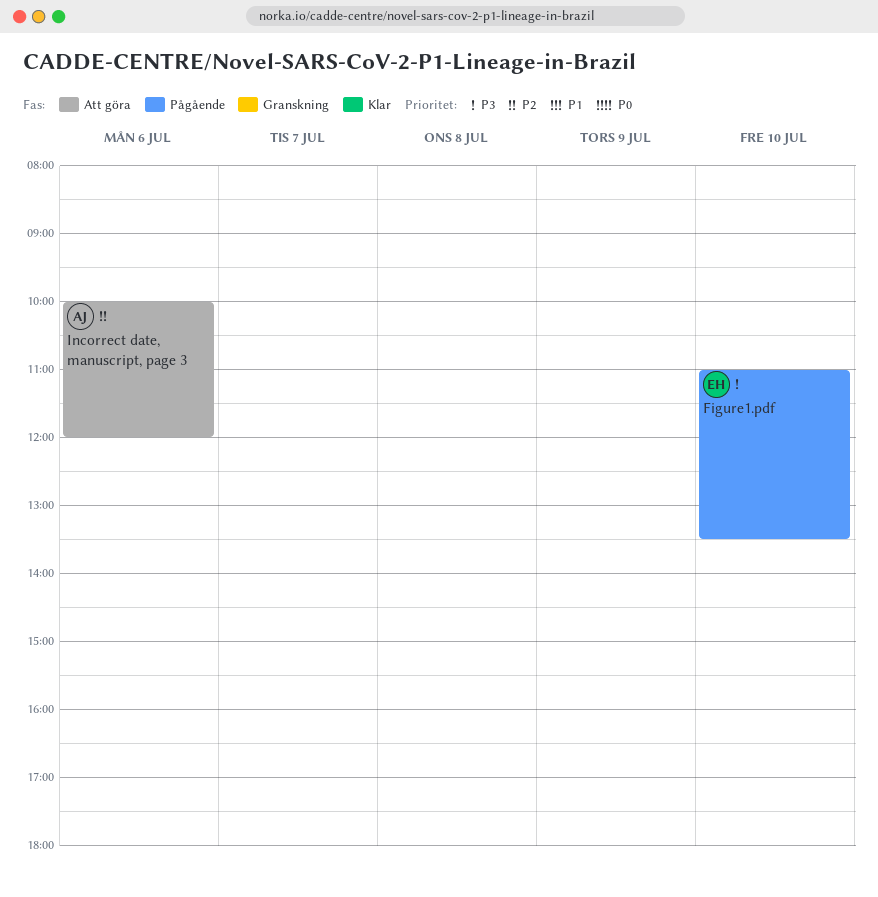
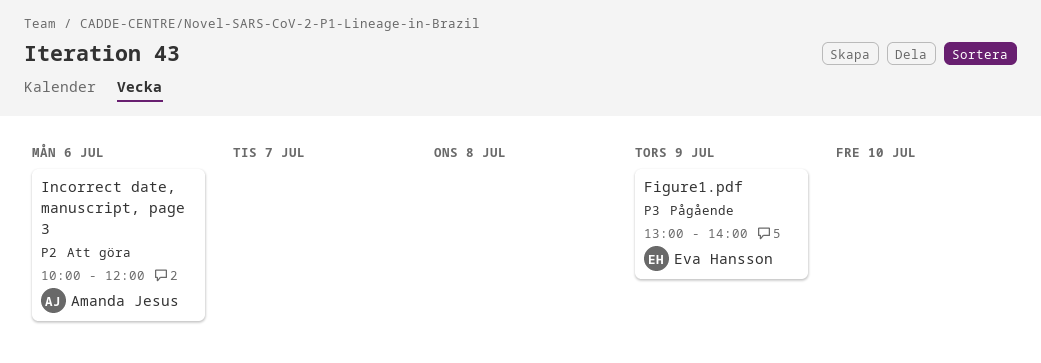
Figure1.pdf, day: Jul 10 -> Jul 9
Figure1.pdf, begins: 11:00 -> 13:00
Figure1.pdf, ends: 13:30 -> 14:00

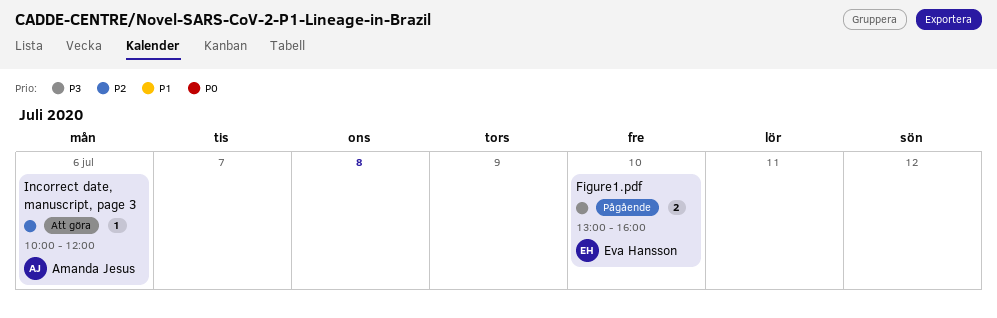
Figure1.pdf, day: Jul 9 -> Jul 10
Figure1.pdf, ends: 14:00 -> 16:00

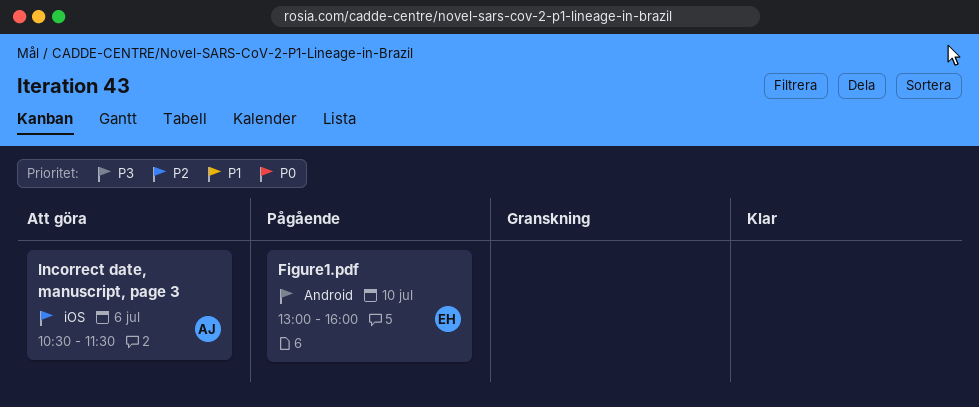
Incorrect date, manuscript, page 3, begins: 10:00 -> 10:30
Incorrect date, manuscript, page 3, ends: 12:00 -> 11:30

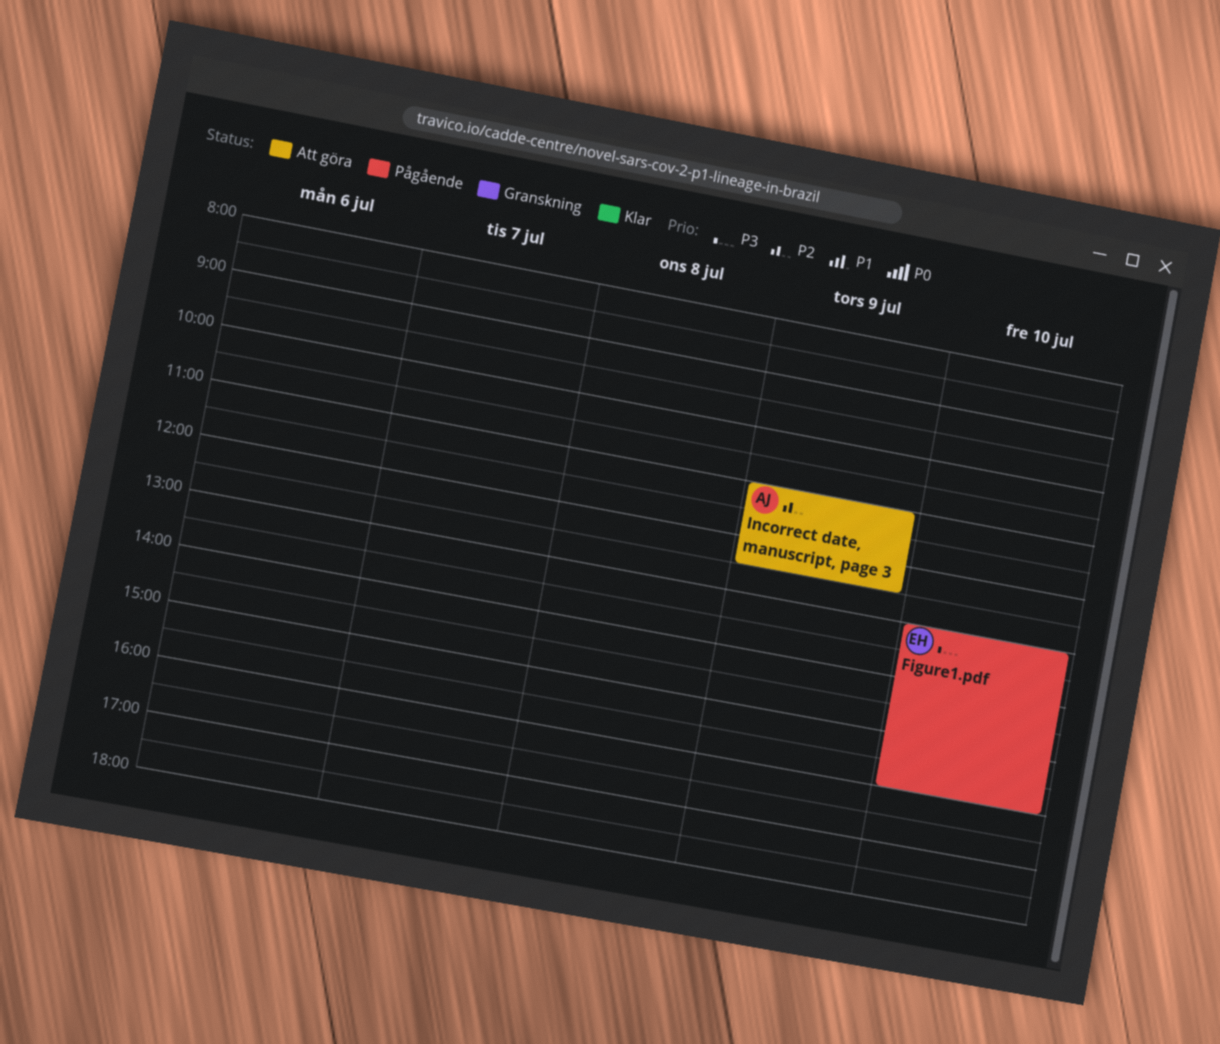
Incorrect date, manuscript, page 3, day: Jul 6 -> Jul 9
Incorrect date, manuscript, page 3, begins: 10:30 -> 11:00
Incorrect date, manuscript, page 3, ends: 11:30 -> 12:30

